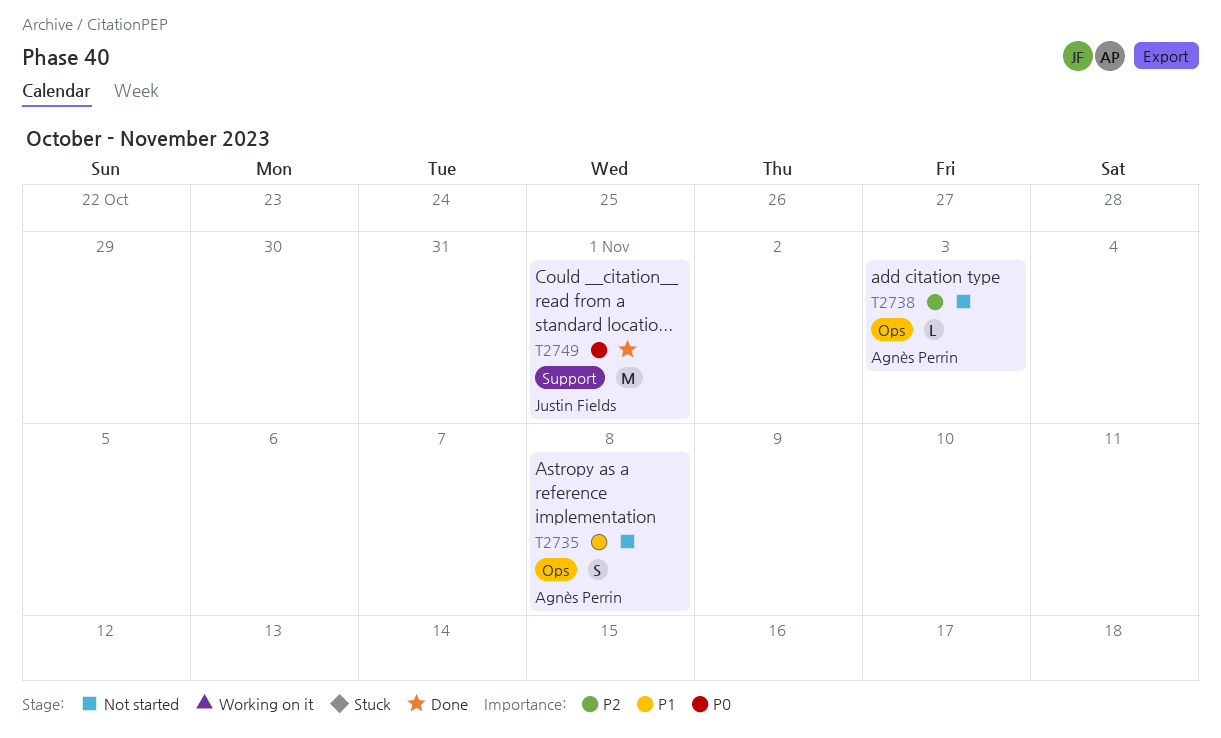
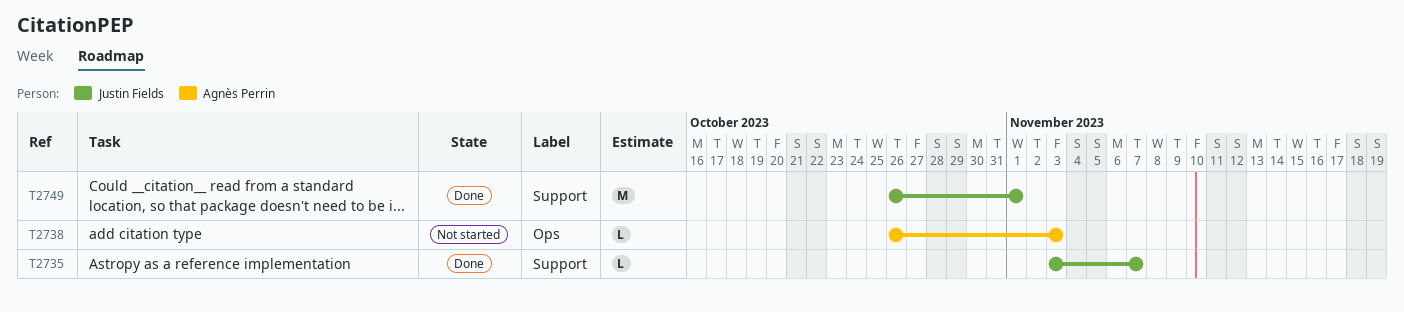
T2735, status: Not started -> Done
T2735, owner: Agnès Perrin -> Justin Fields
T2735, label: Ops -> Support
T2735, estimate: S -> L
T2735, due: Nov 8 -> Nov 7

